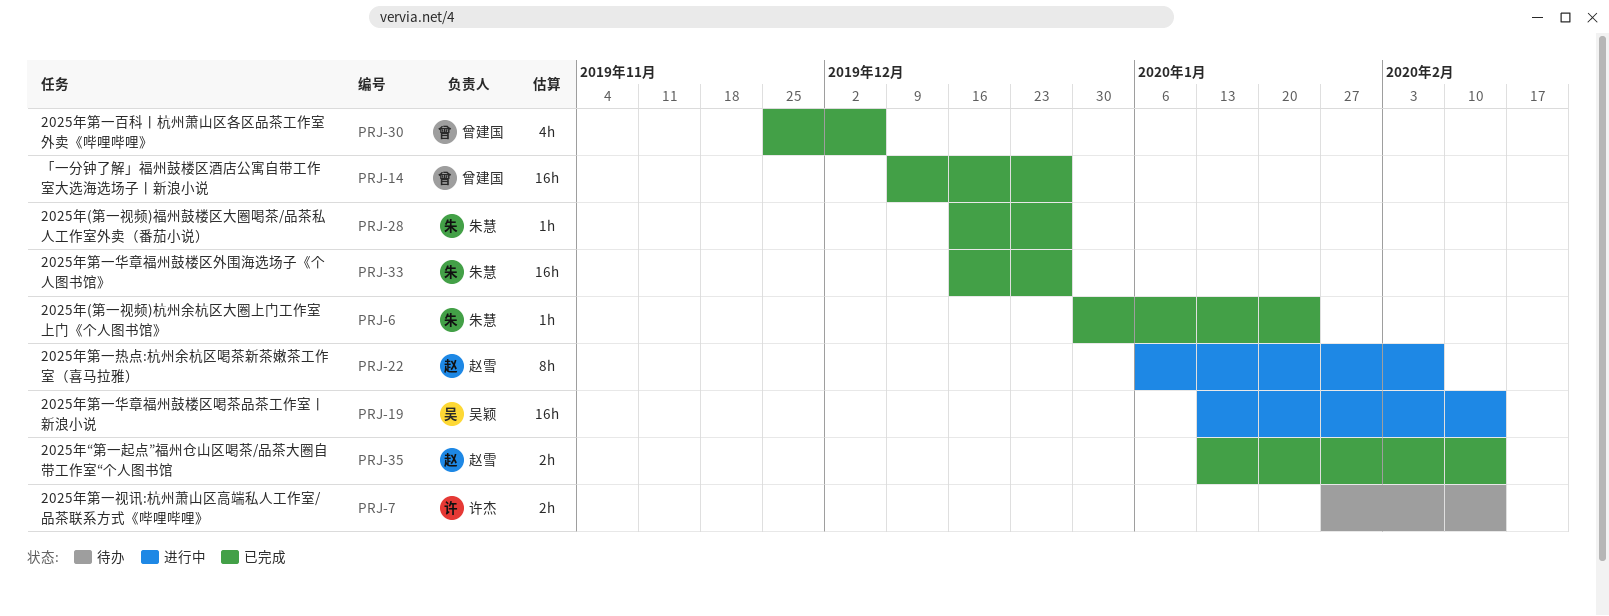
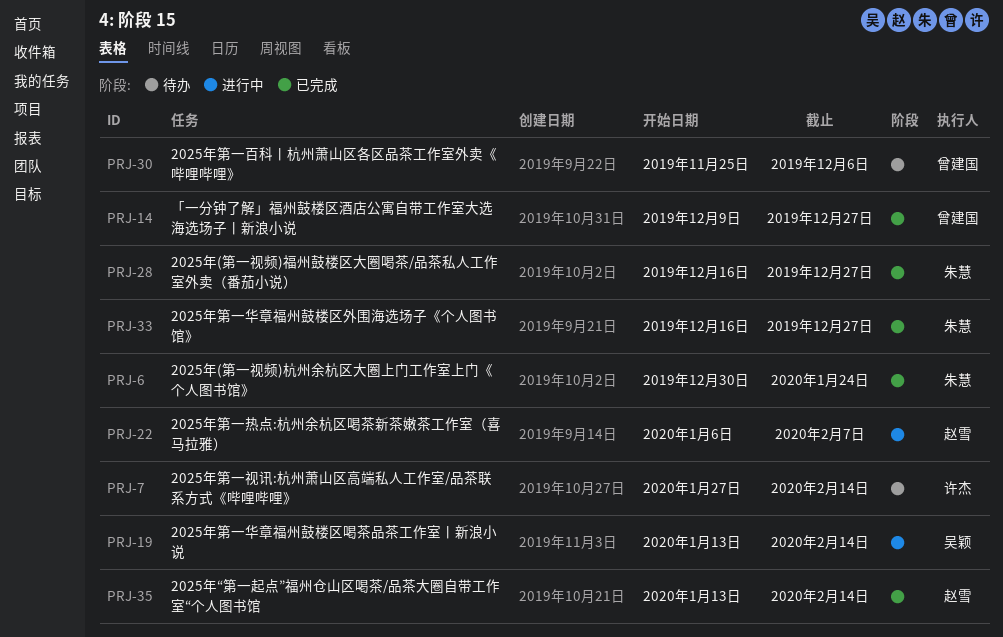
PRJ-30, status: 已完成 -> 待办

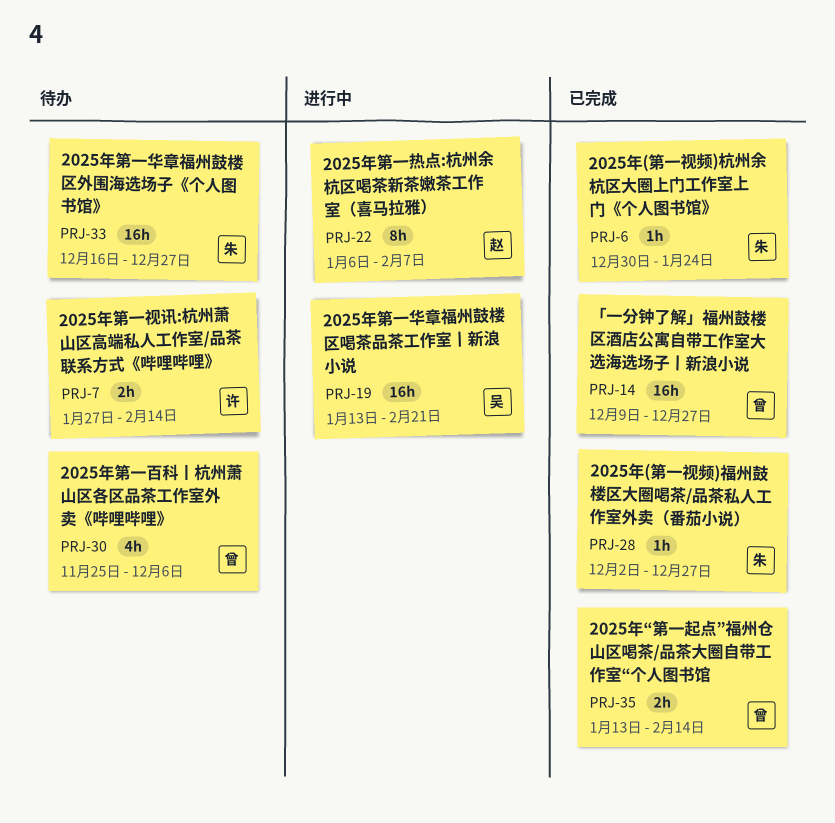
PRJ-19, due: Feb 14 -> Feb 21
PRJ-28, start: Dec 16 -> Dec 2
PRJ-33, status: 已完成 -> 待办
PRJ-35, owner: 赵雪 -> 曾建国

